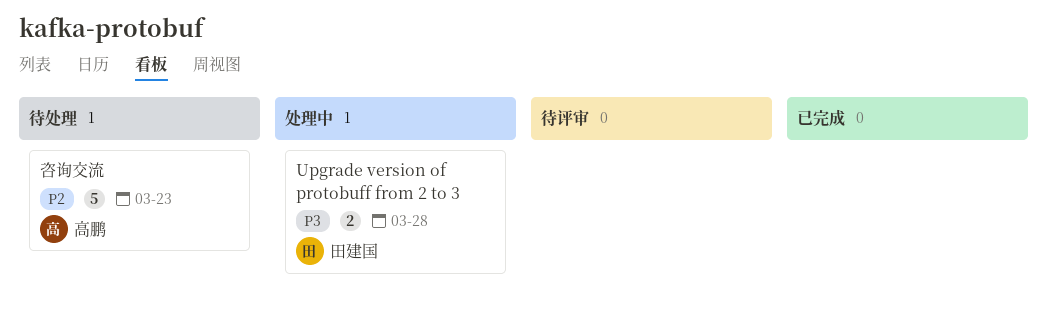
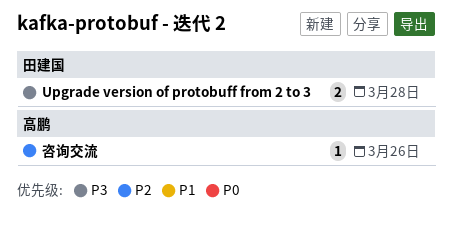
咨询交流, estimate: 5 -> 1
咨询交流, due: Mar 23 -> Mar 26

